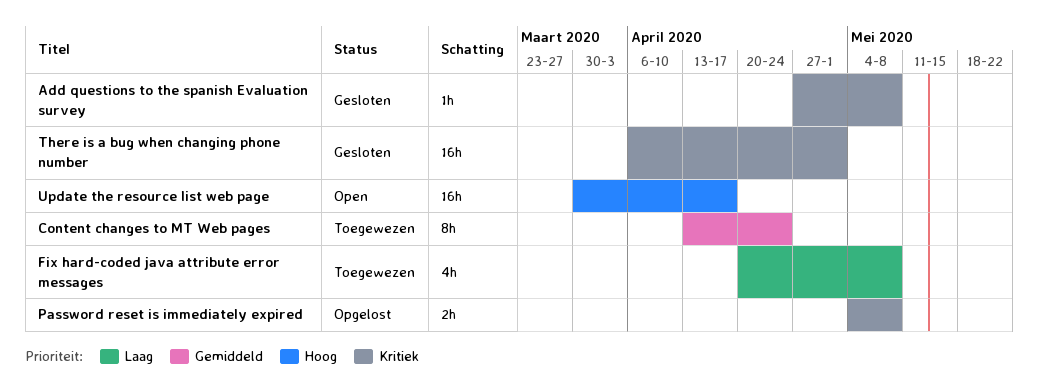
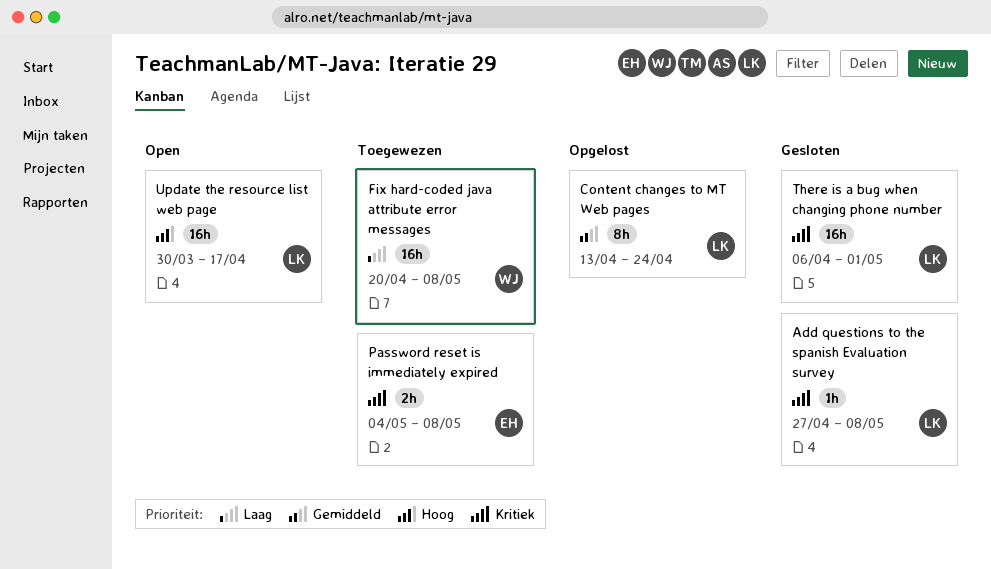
Content changes to MT Web pages, status: Toegewezen -> Opgelost
Fix hard-coded java attribute error messages, estimate: 4h -> 16h
Password reset is immediately expired, status: Opgelost -> Toegewezen

